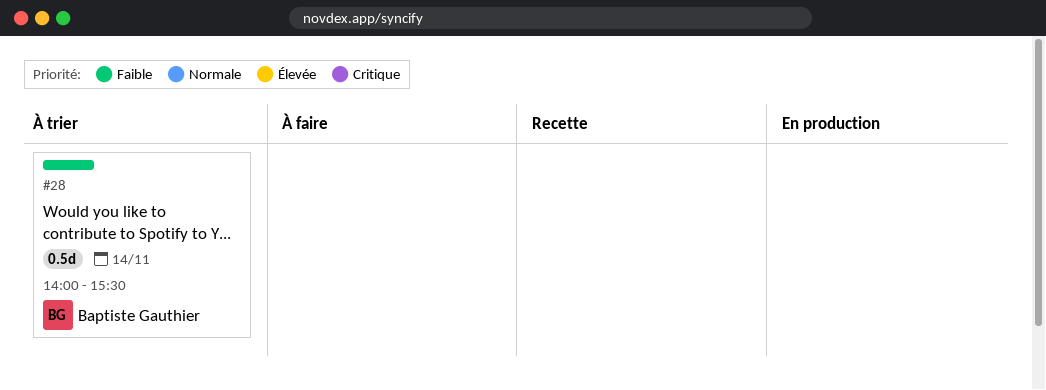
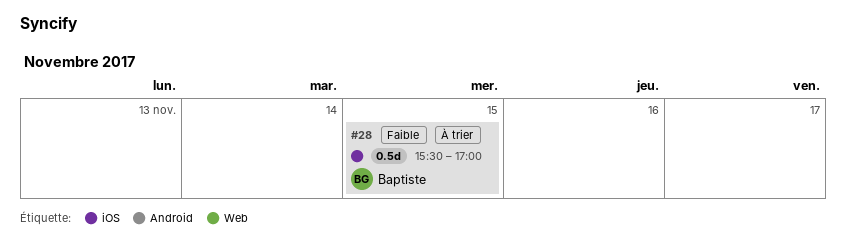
#28, day: Nov 14 -> Nov 15
#28, begins: 14:00 -> 15:30
#28, ends: 15:30 -> 17:00

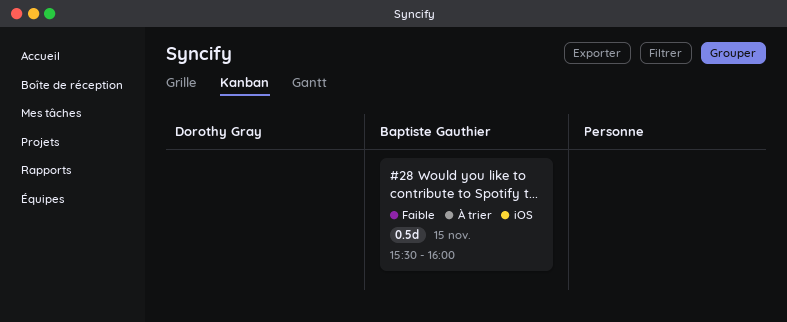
#28, ends: 17:00 -> 16:00

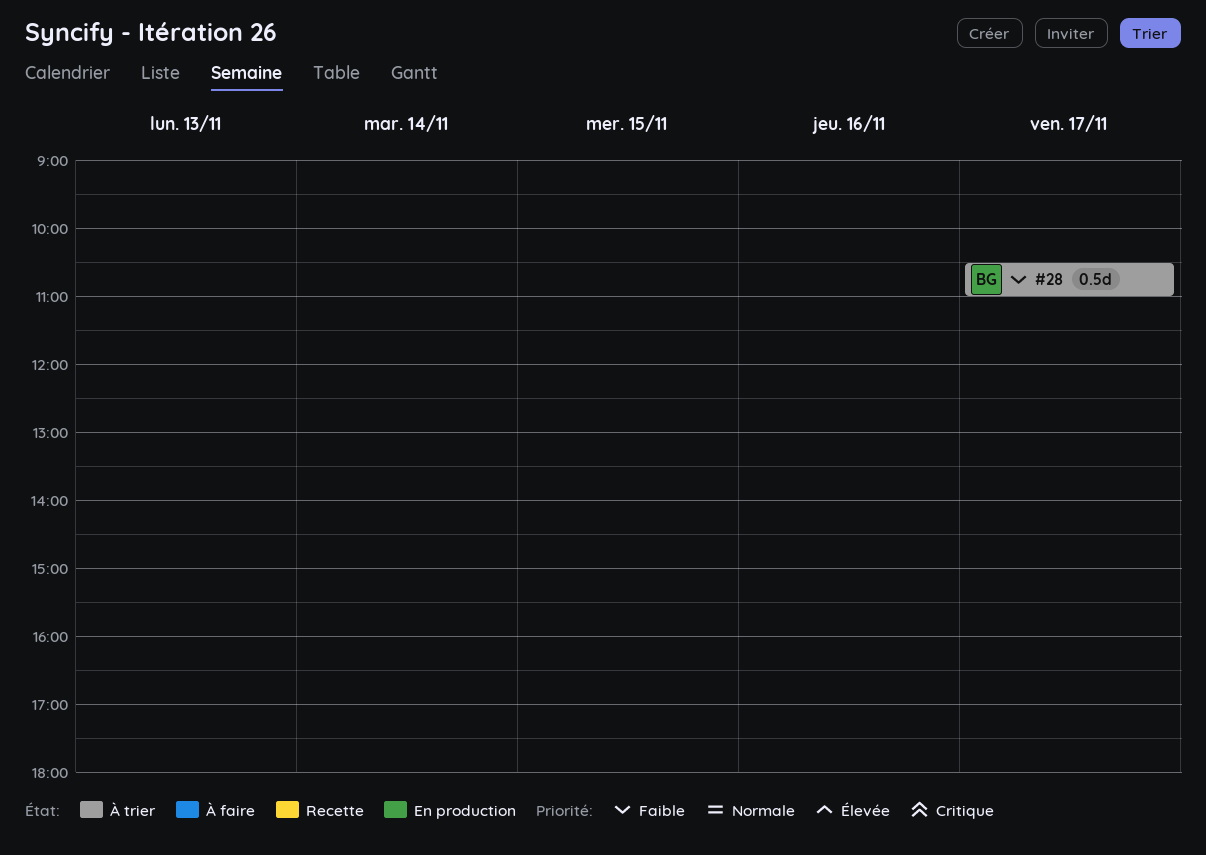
#28, day: Nov 15 -> Nov 17
#28, begins: 15:30 -> 10:30
#28, ends: 16:00 -> 11:00

